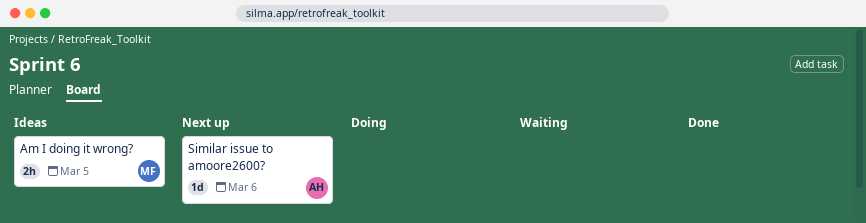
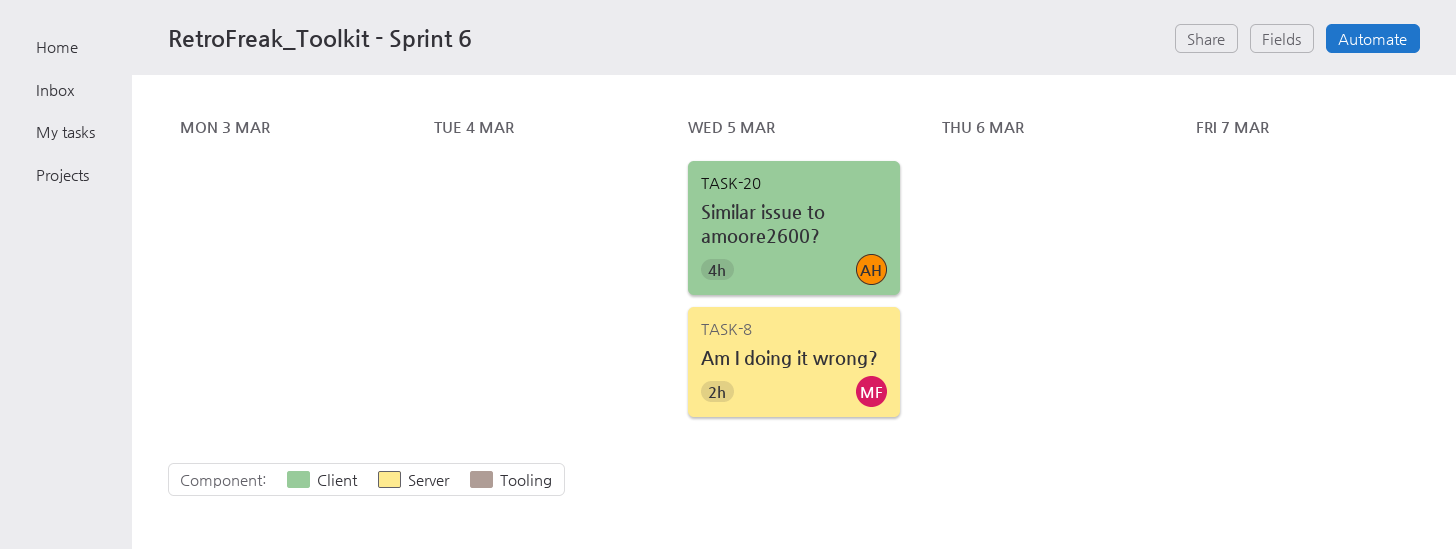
Similar issue to amoore2600?, estimate: 1d -> 4h
Similar issue to amoore2600?, due: Mar 6 -> Mar 5

